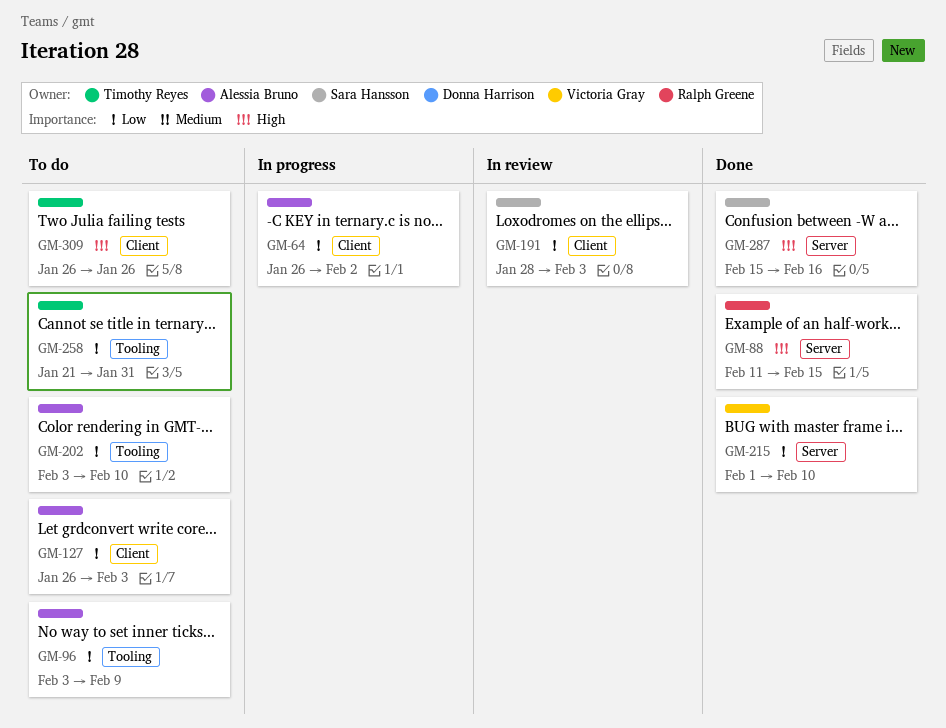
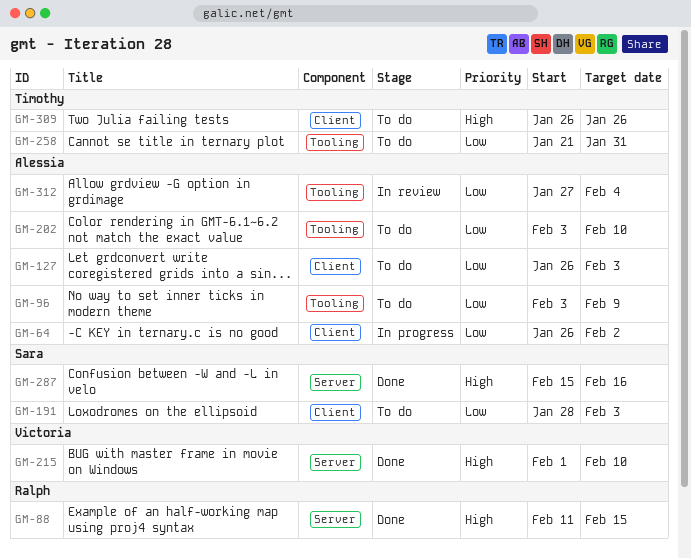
GM-191, status: In review -> To do
GM-215, priority: Low -> High
GM-312: none -> present

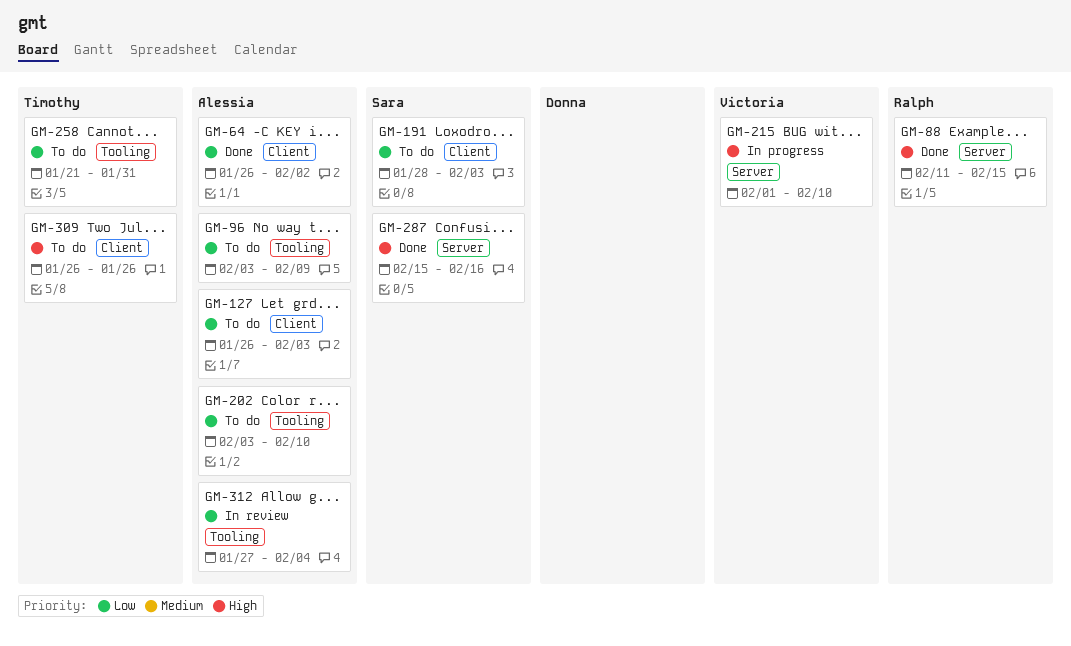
GM-64, status: In progress -> Done
GM-215, status: Done -> In progress

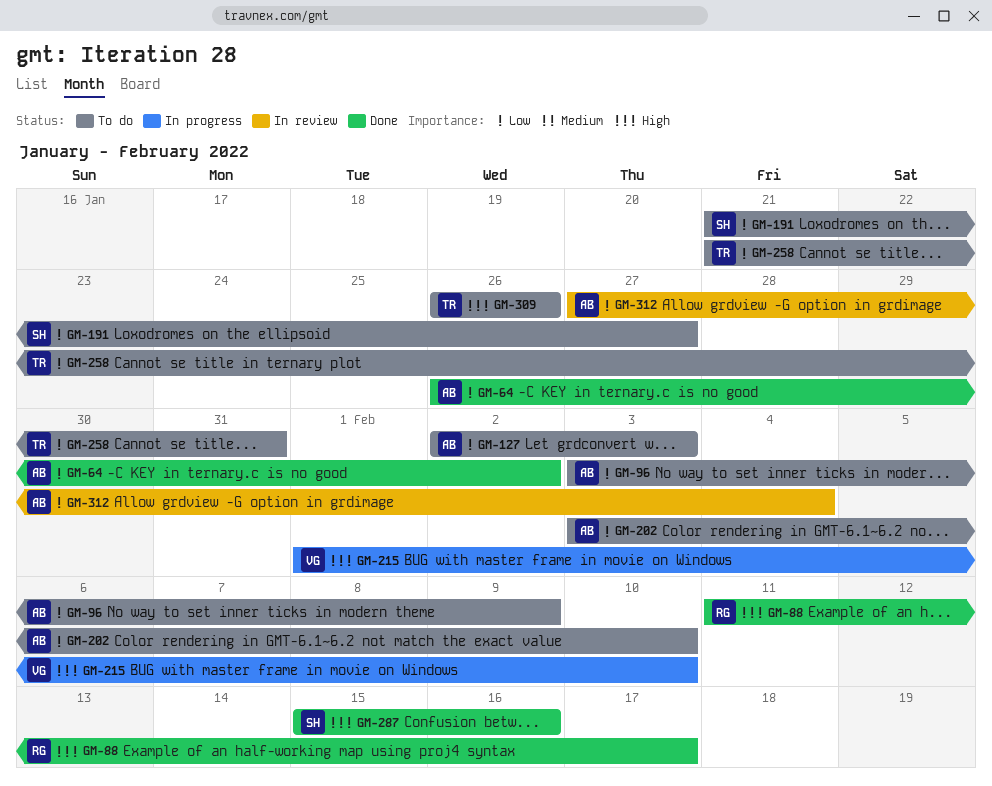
GM-88, due: Feb 15 -> Feb 17
GM-127, start: Jan 26 -> Feb 2
GM-191, start: Jan 28 -> Jan 21
GM-191, due: Feb 3 -> Jan 27

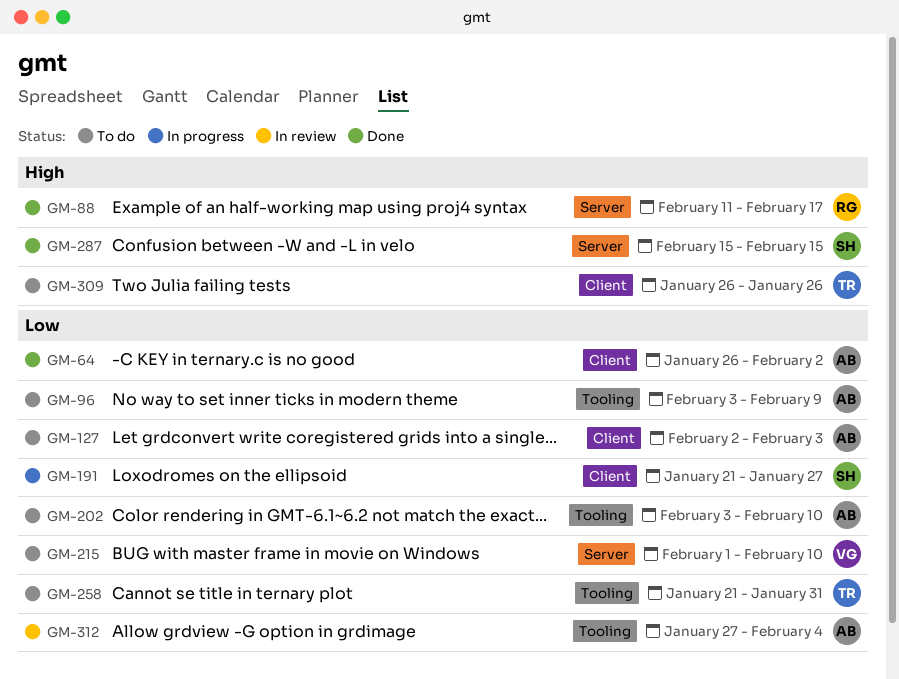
GM-191, status: To do -> In progress
GM-215, status: In progress -> To do
GM-215, priority: High -> Low
GM-287, due: Feb 16 -> Feb 15

